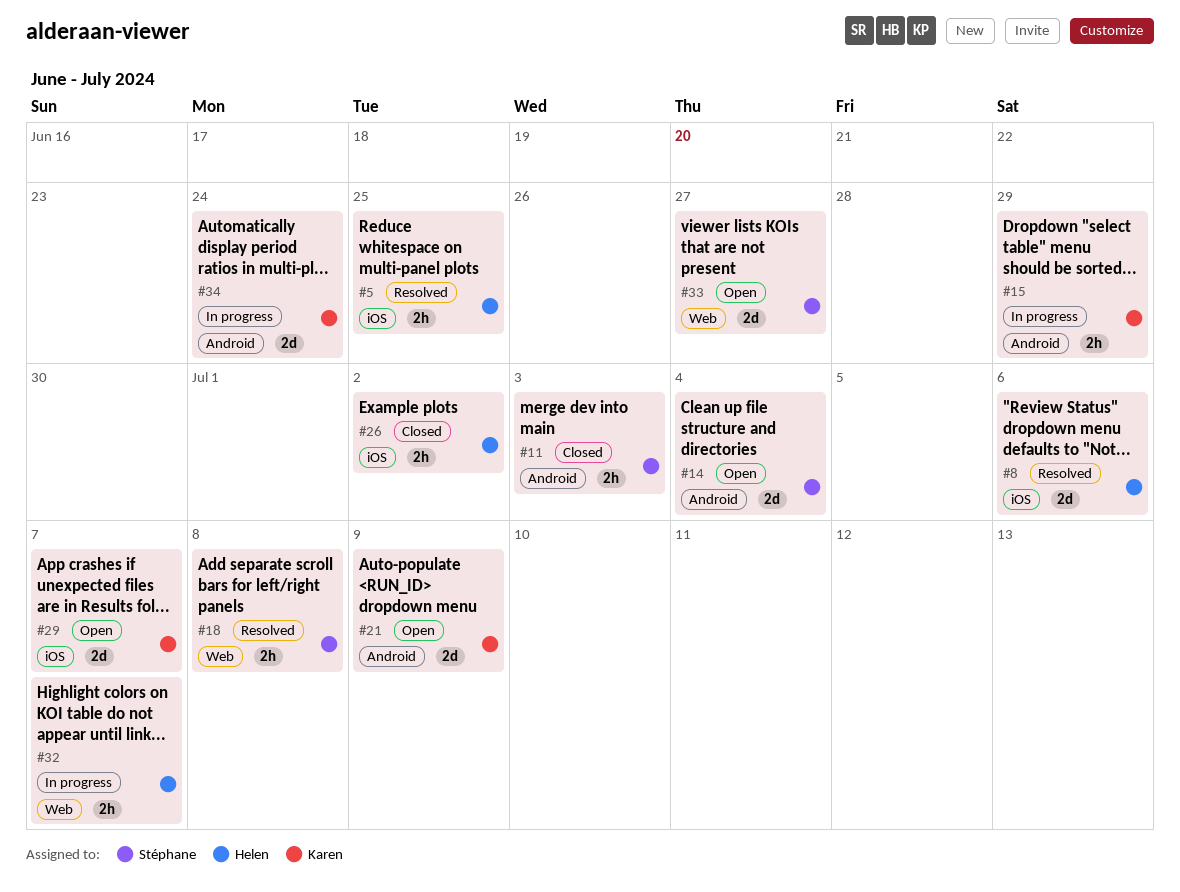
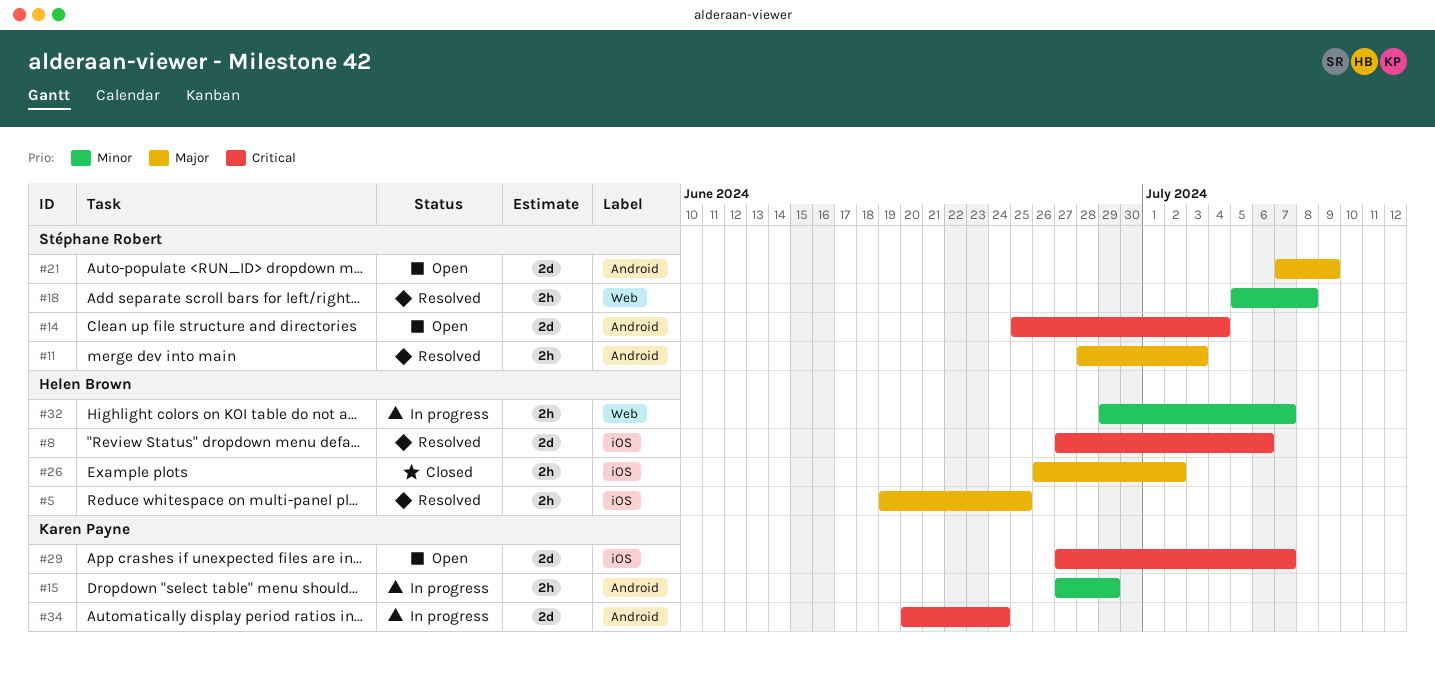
#11, status: Closed -> Resolved
#21, owner: Karen Payne -> Stéphane Robert
#33: present -> none

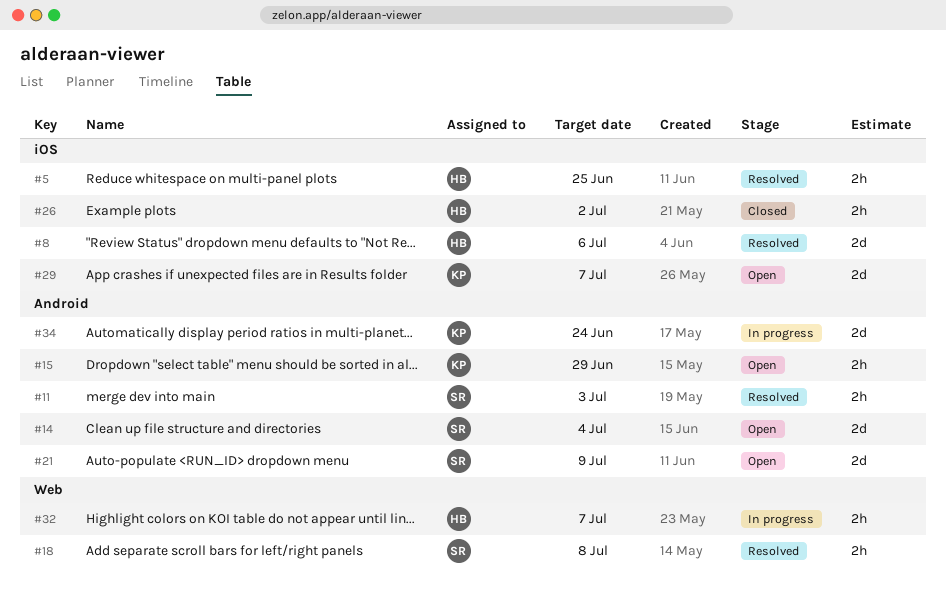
#15, status: In progress -> Open

